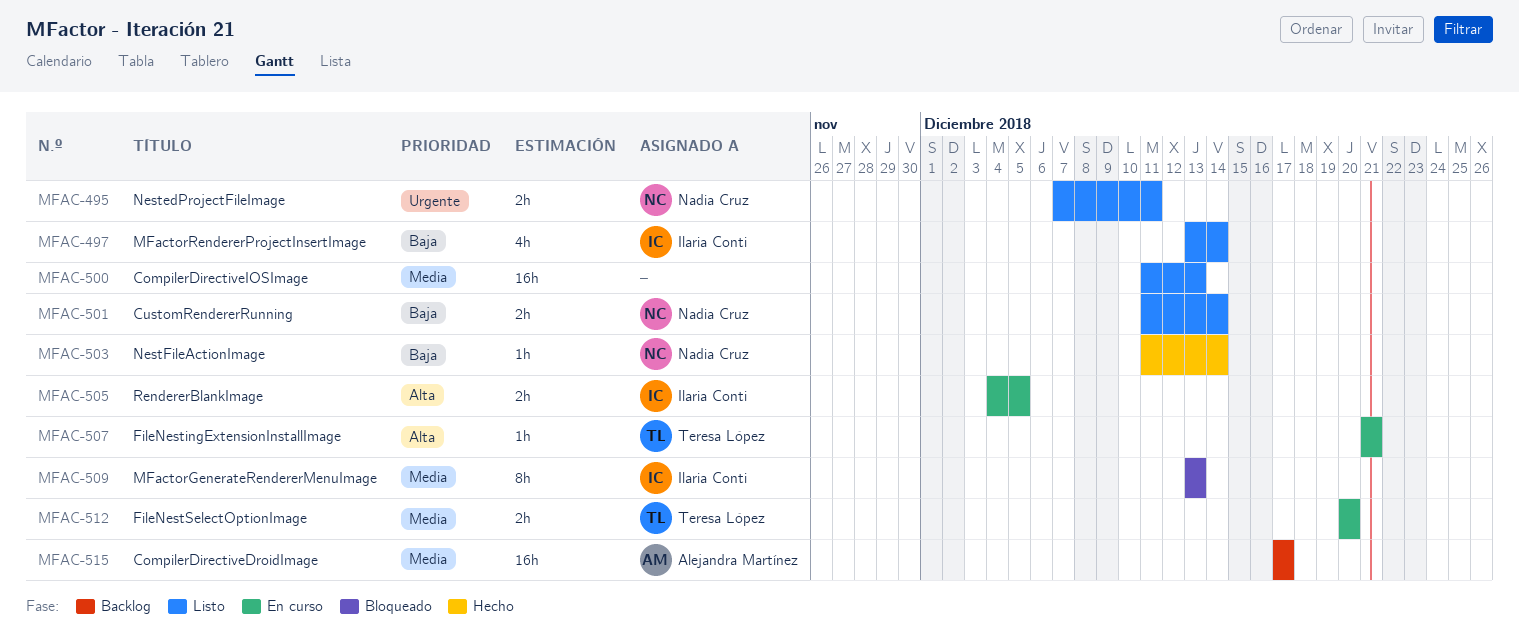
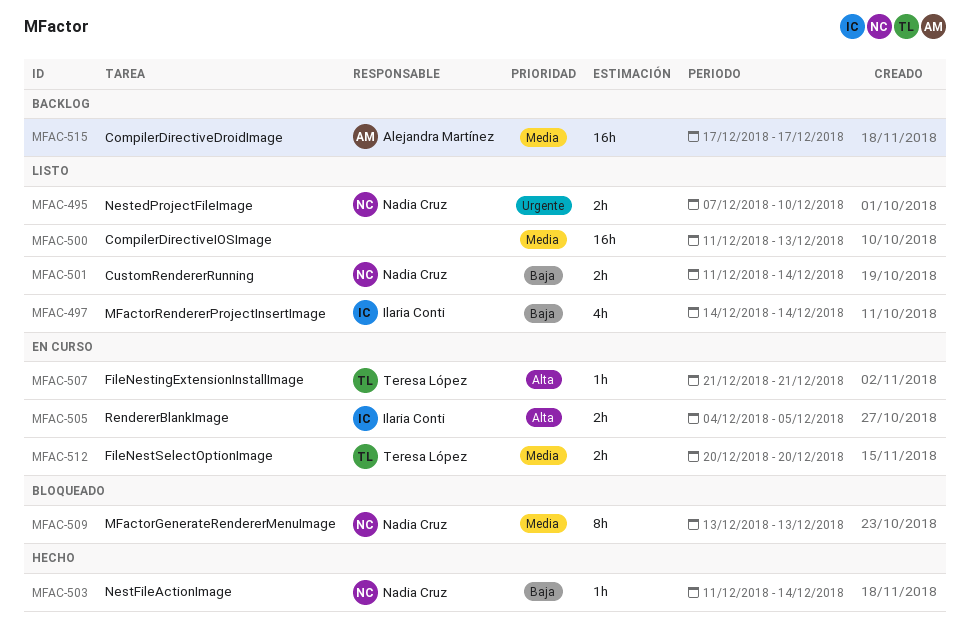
MFAC-495, due: Dec 11 -> Dec 10
MFAC-497, start: Dec 13 -> Dec 14
MFAC-509, owner: Ilaria Conti -> Nadia Cruz

